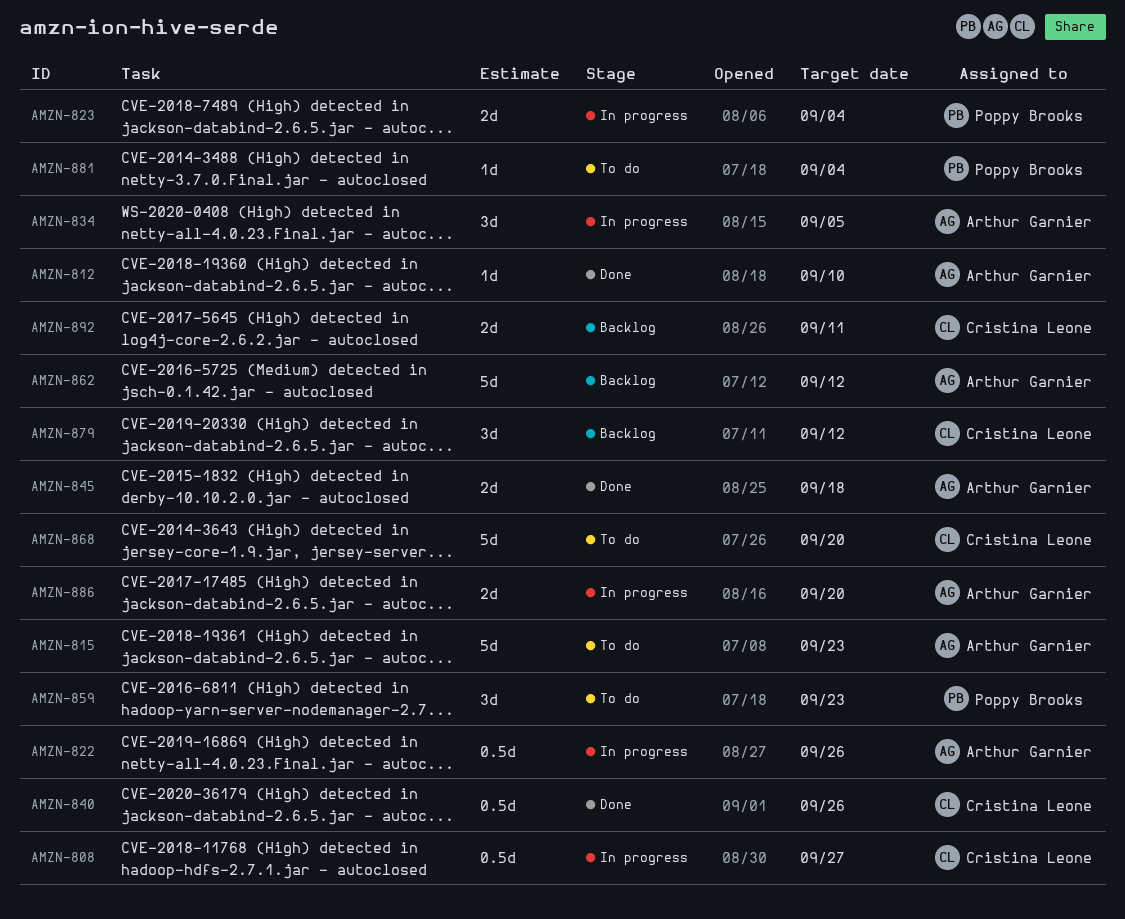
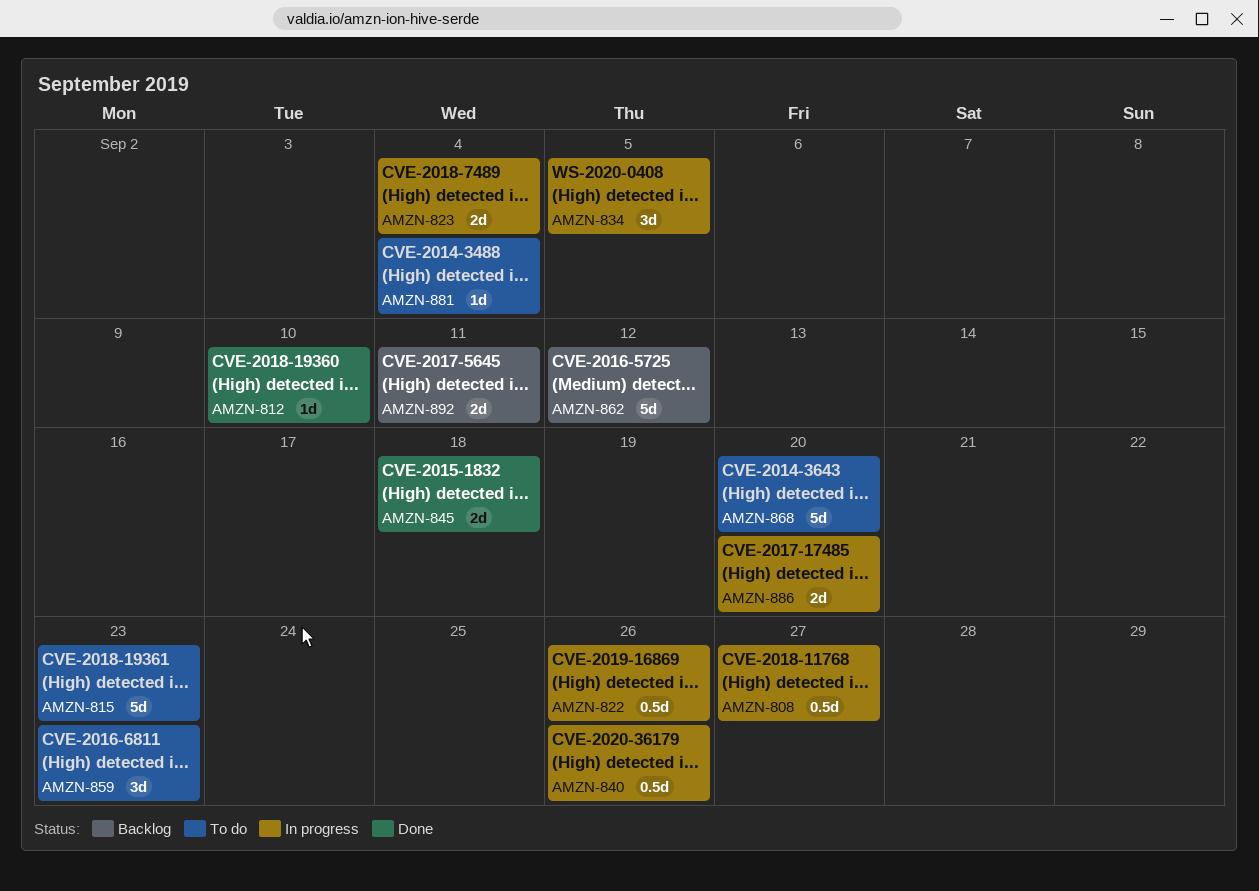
AMZN-840, status: Done -> In progress
AMZN-879: present -> none

